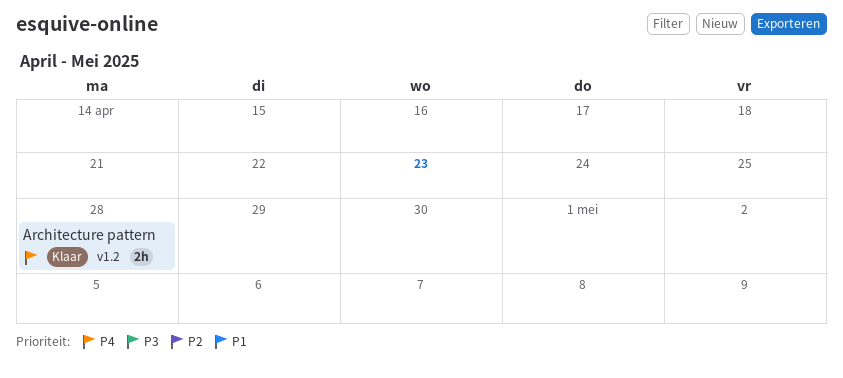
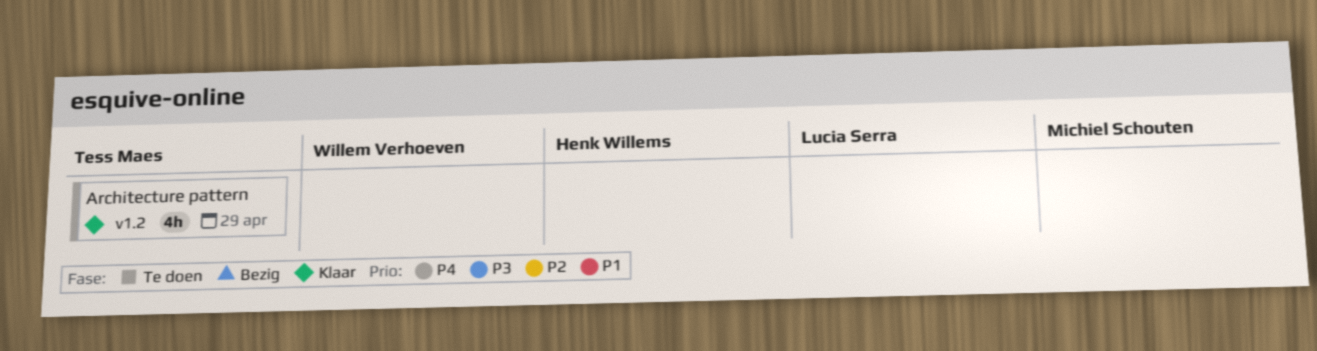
Architecture pattern, estimate: 2h -> 4h
Architecture pattern, due: Apr 28 -> Apr 29

